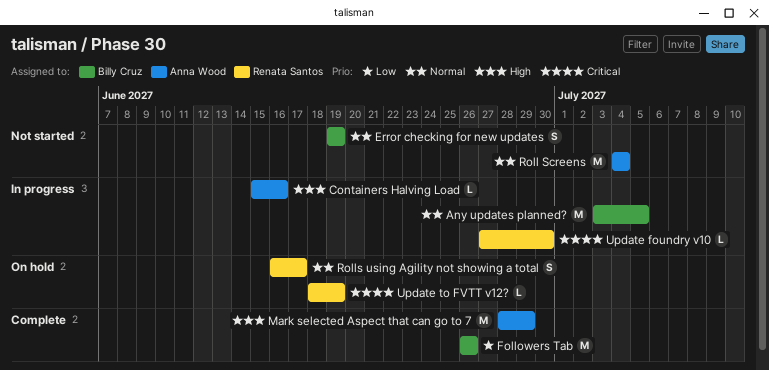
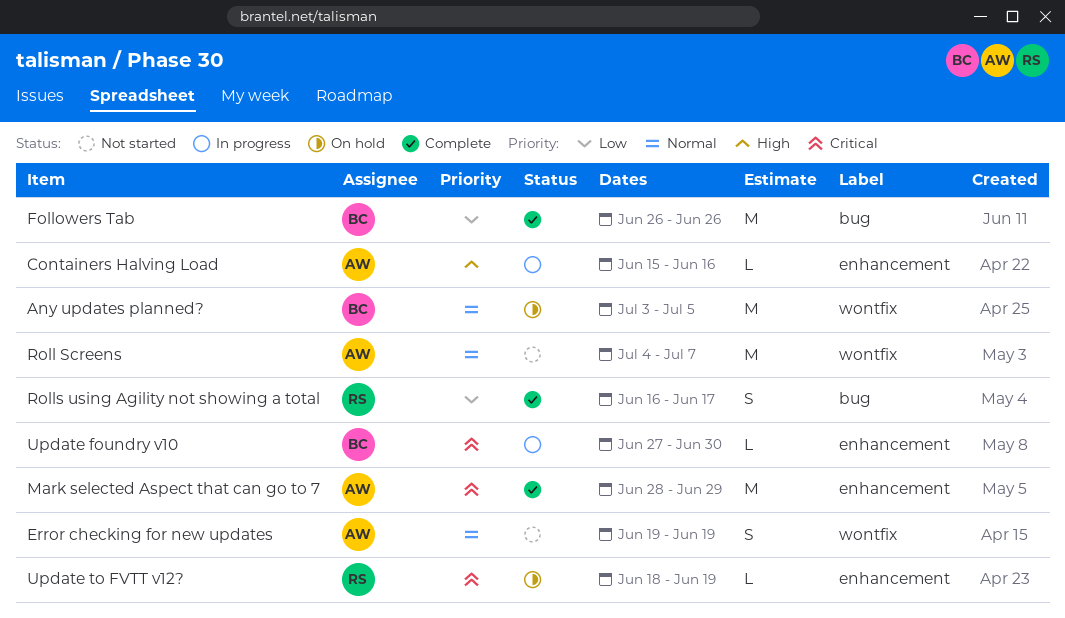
Any updates planned?, status: In progress -> On hold
Error checking for new updates, owner: Billy Cruz -> Anna Wood
Mark selected Aspect that can go to 7, priority: High -> Critical
Roll Screens, due: Jul 4 -> Jul 7
Rolls using Agility not showing a total, status: On hold -> Complete
Rolls using Agility not showing a total, priority: Normal -> Low
Update foundry v10, owner: Renata Santos -> Billy Cruz

